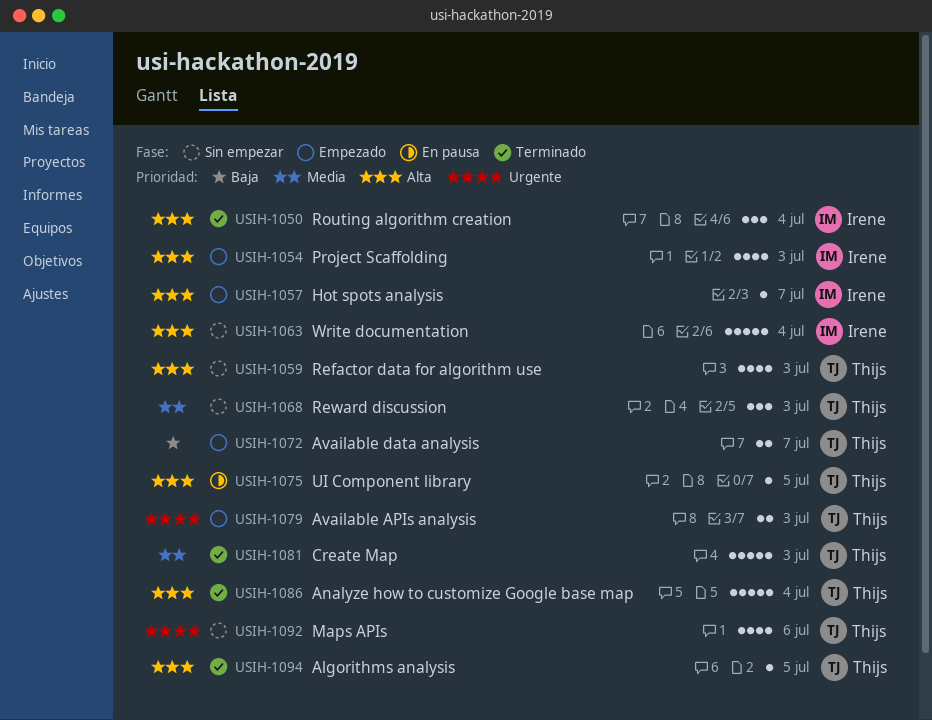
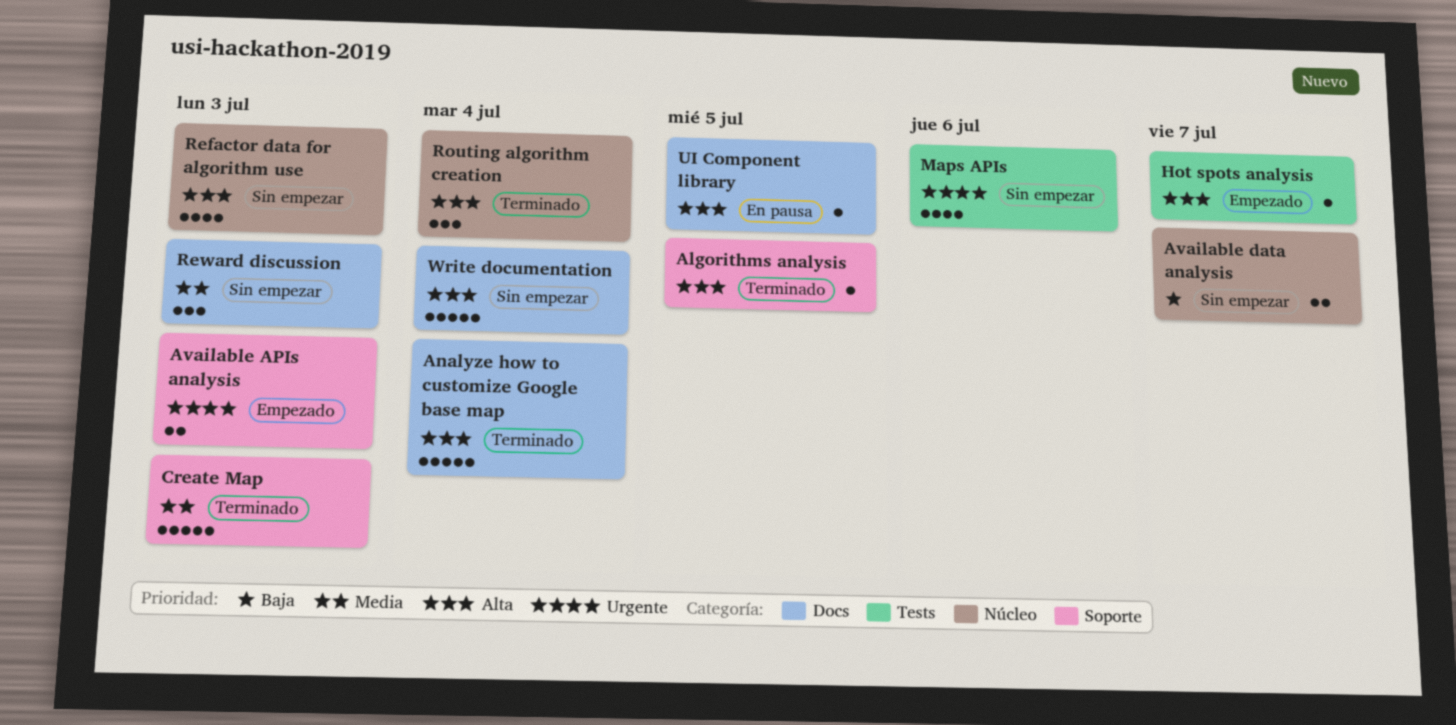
Available data analysis, status: Empezado -> Sin empezar
Project Scaffolding: present -> none

